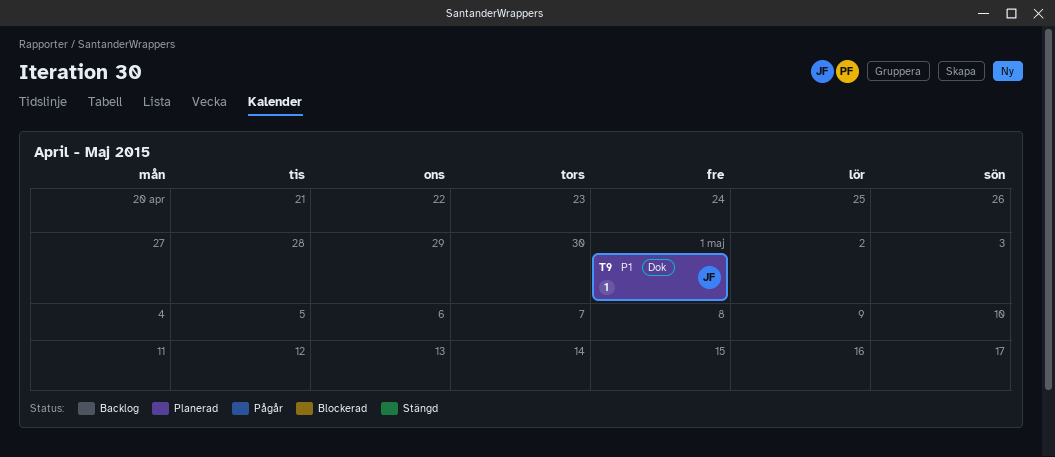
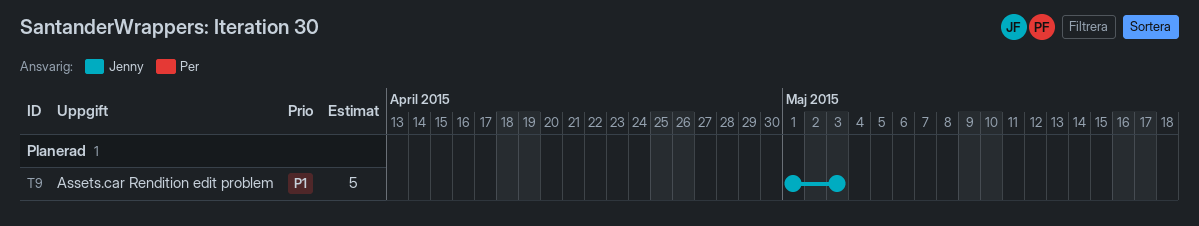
T9, estimate: 1 -> 5
T9, due: May 1 -> May 3

